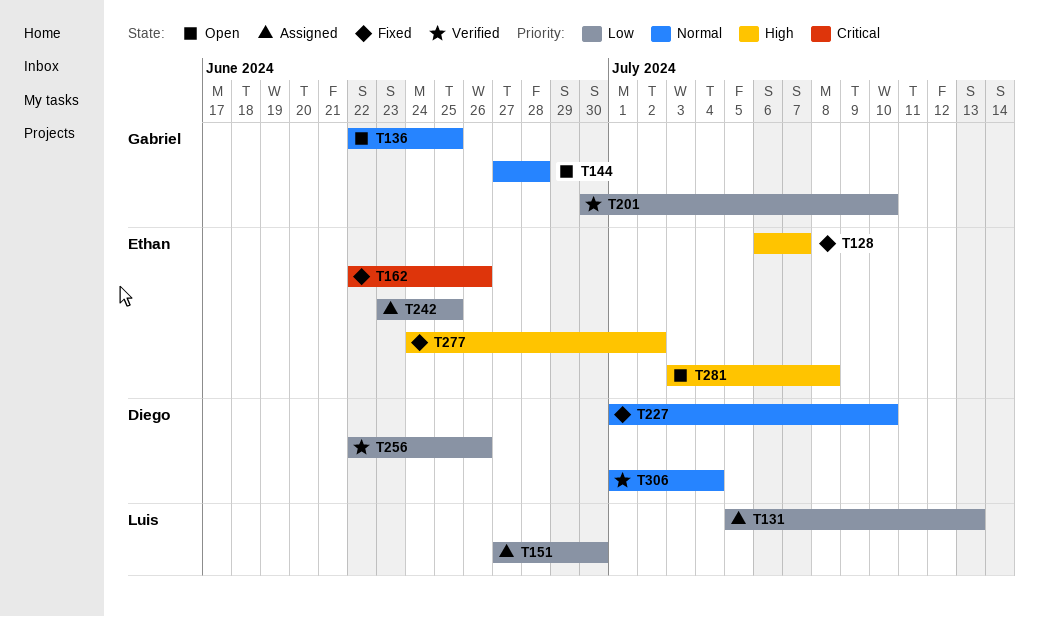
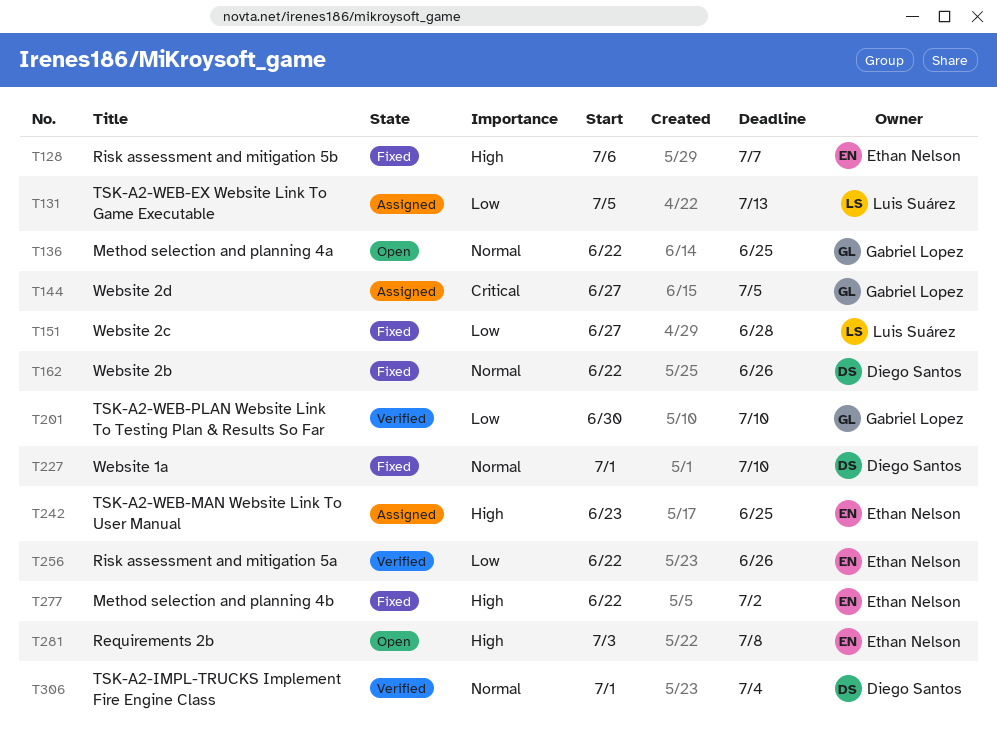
T144, status: Open -> Assigned
T144, priority: Normal -> Critical
T144, due: Jun 28 -> Jul 5
T151, status: Assigned -> Fixed
T151, due: Jun 30 -> Jun 28
T162, owner: Ethan Nelson -> Diego Santos
T162, priority: Critical -> Normal
T242, priority: Low -> High
T256, owner: Diego Santos -> Ethan Nelson
T277, start: Jun 24 -> Jun 22

